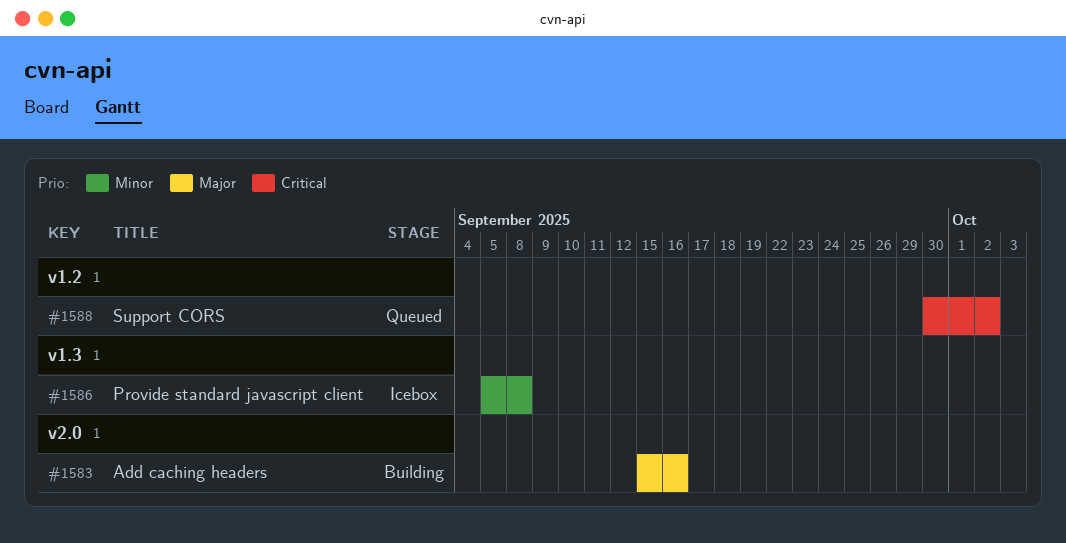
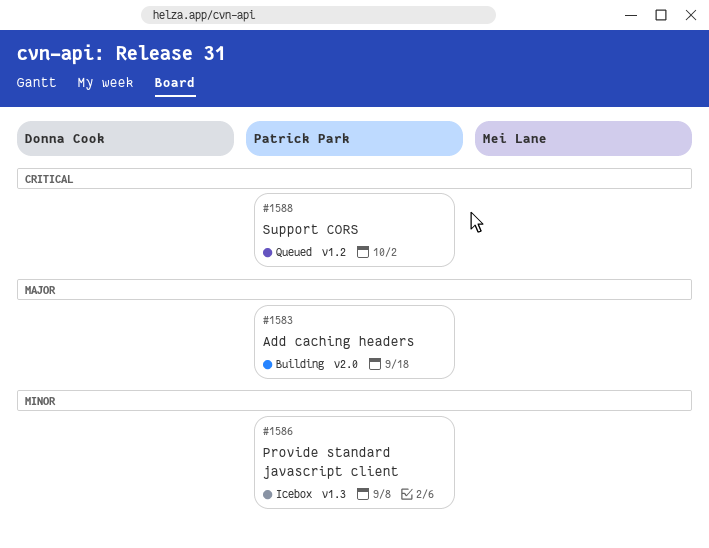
#1583, due: Sep 16 -> Sep 18

